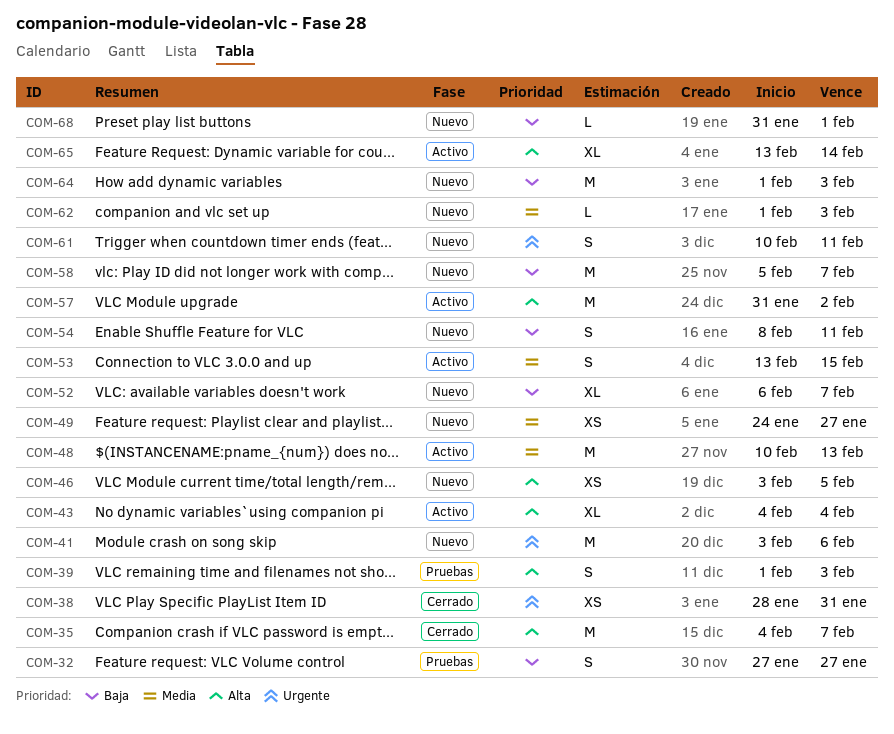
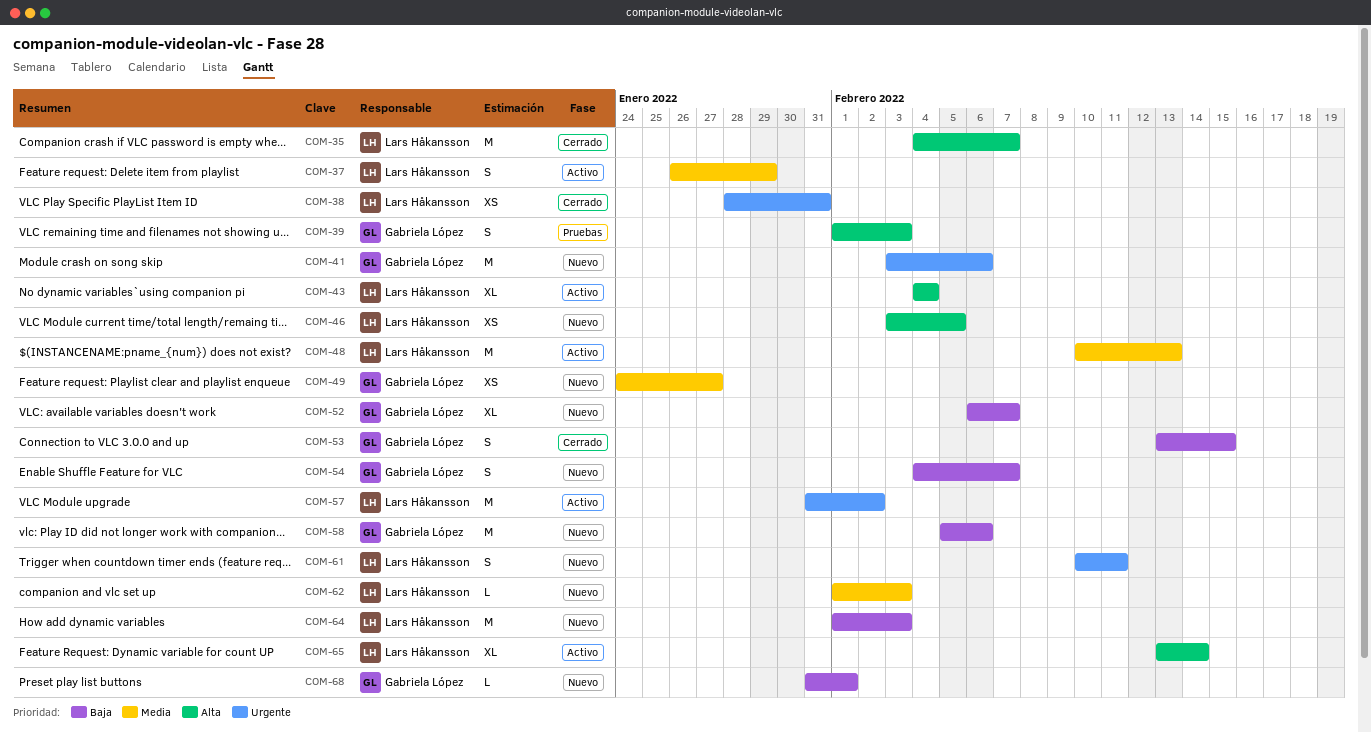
COM-32: present -> none
COM-37: none -> present
COM-53, status: Activo -> Cerrado
COM-53, priority: Media -> Baja
COM-54, start: Feb 8 -> Feb 4
COM-54, due: Feb 11 -> Feb 7
COM-57, priority: Alta -> Urgente
COM-58, due: Feb 7 -> Feb 6

